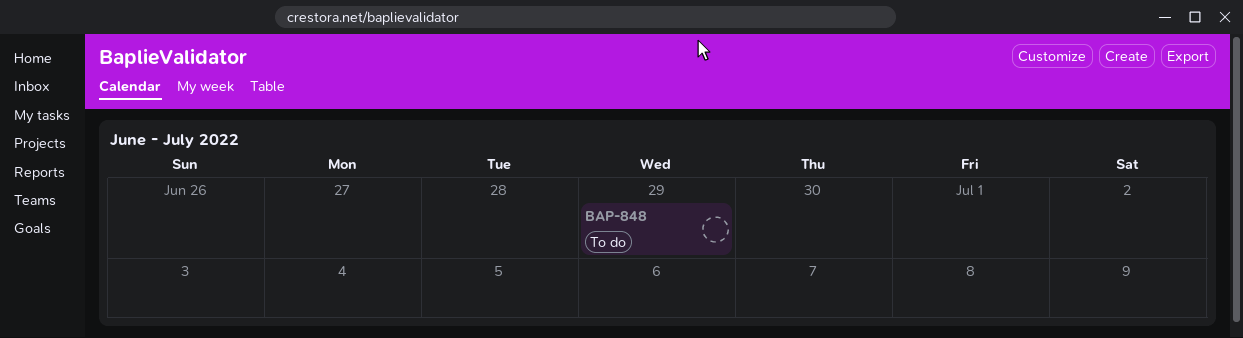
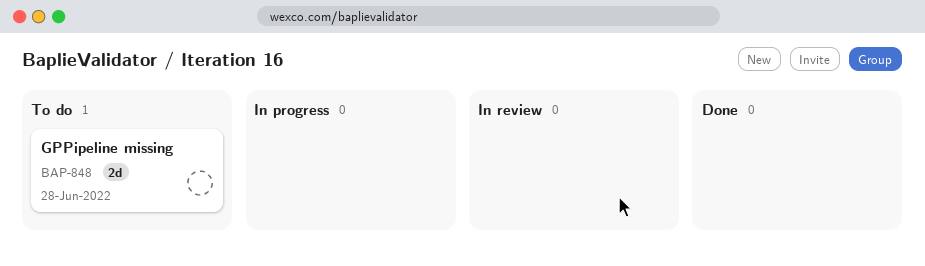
BAP-848, due: Jun 29 -> Jun 28

